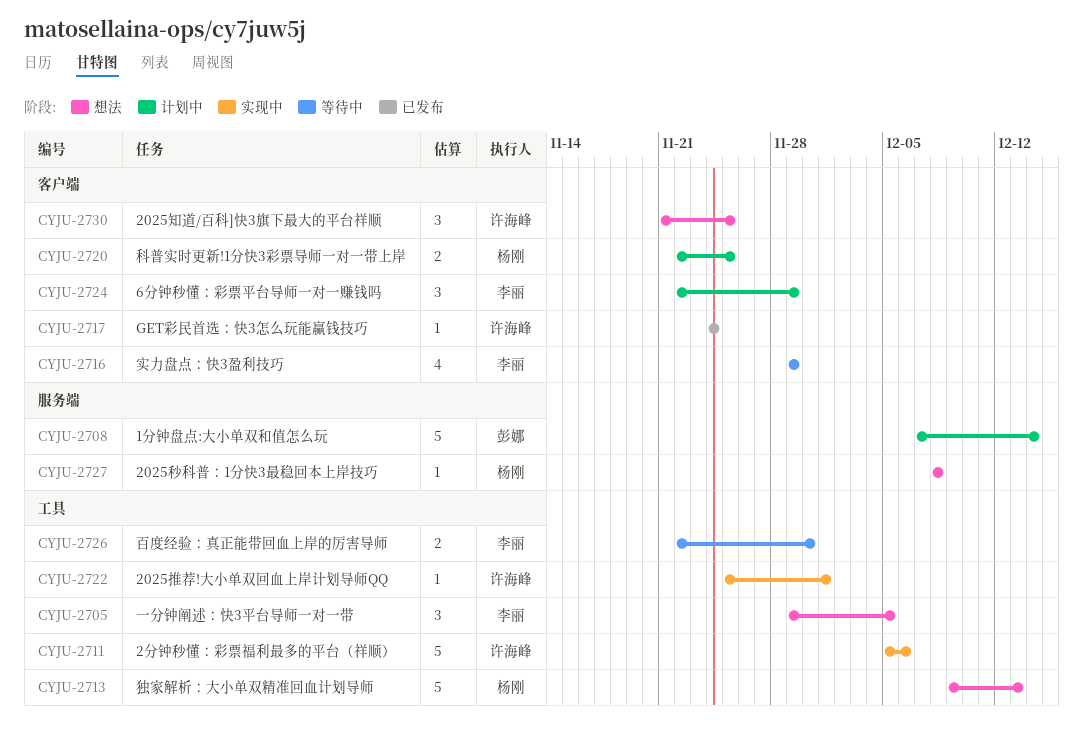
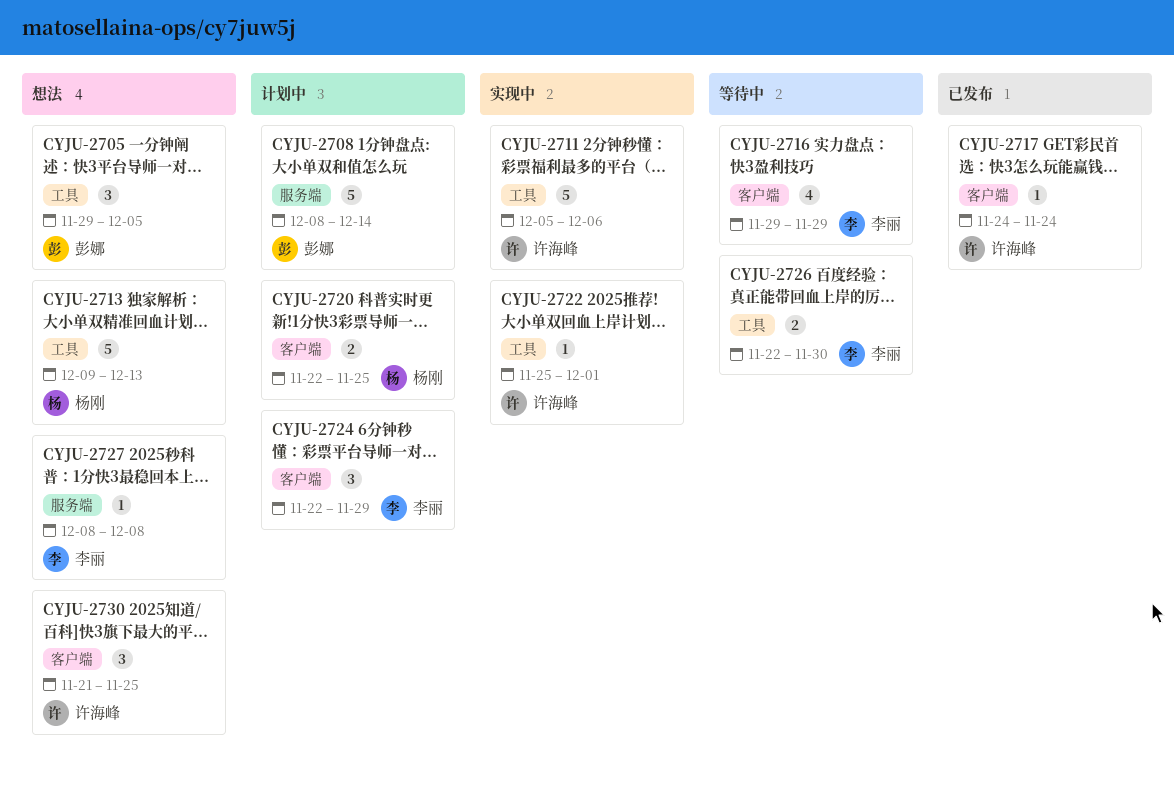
CYJU-2705, owner: 李丽 -> 彭娜
CYJU-2708, start: Dec 7 -> Dec 8
CYJU-2727, owner: 杨刚 -> 李丽

